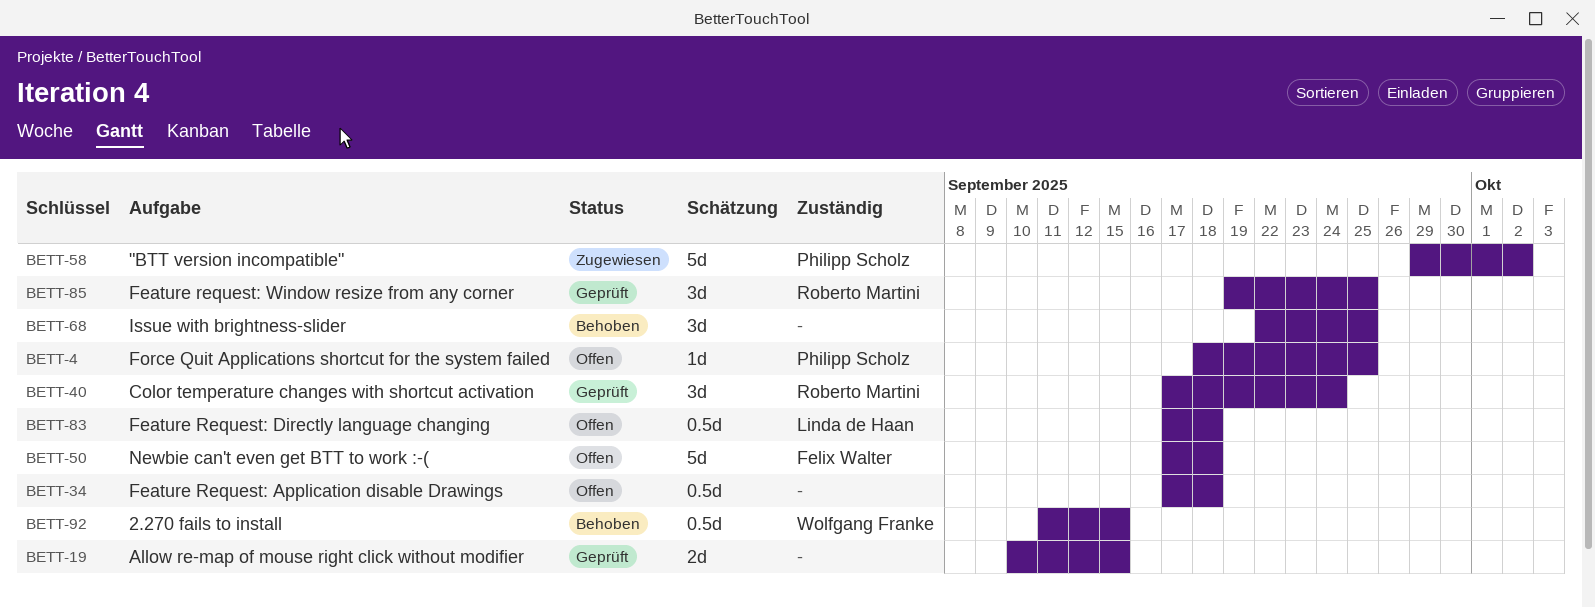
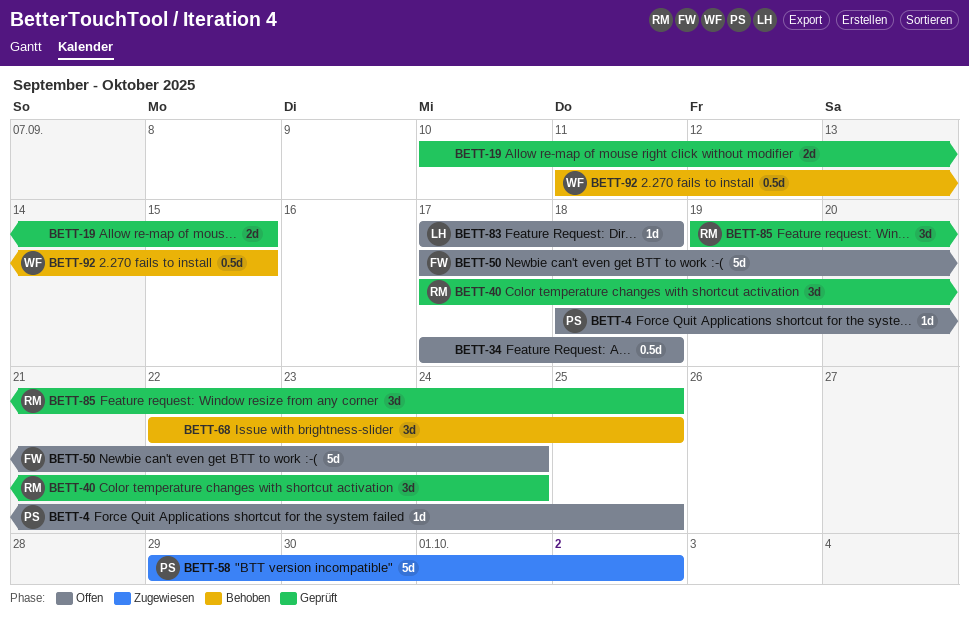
BETT-50, due: Sep 18 -> Sep 24
BETT-83, estimate: 0.5d -> 1d

